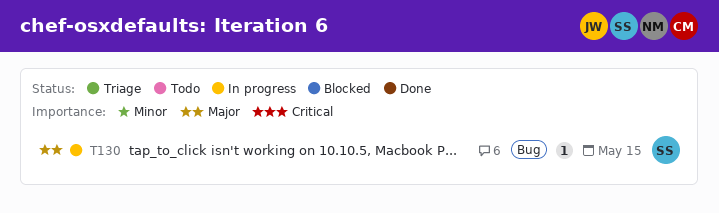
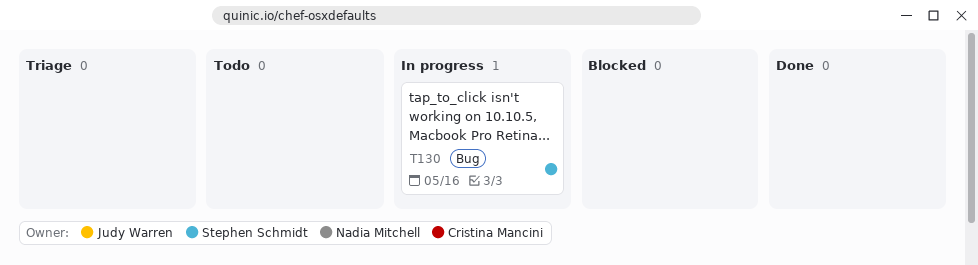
T130, due: May 15 -> May 16

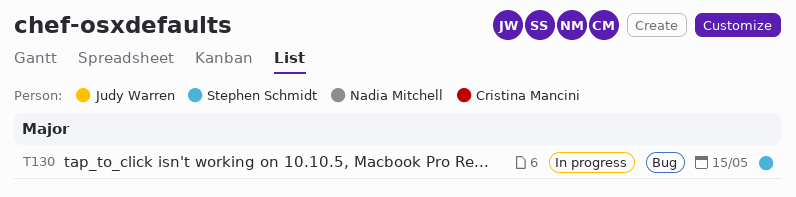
T130, due: May 16 -> May 15

